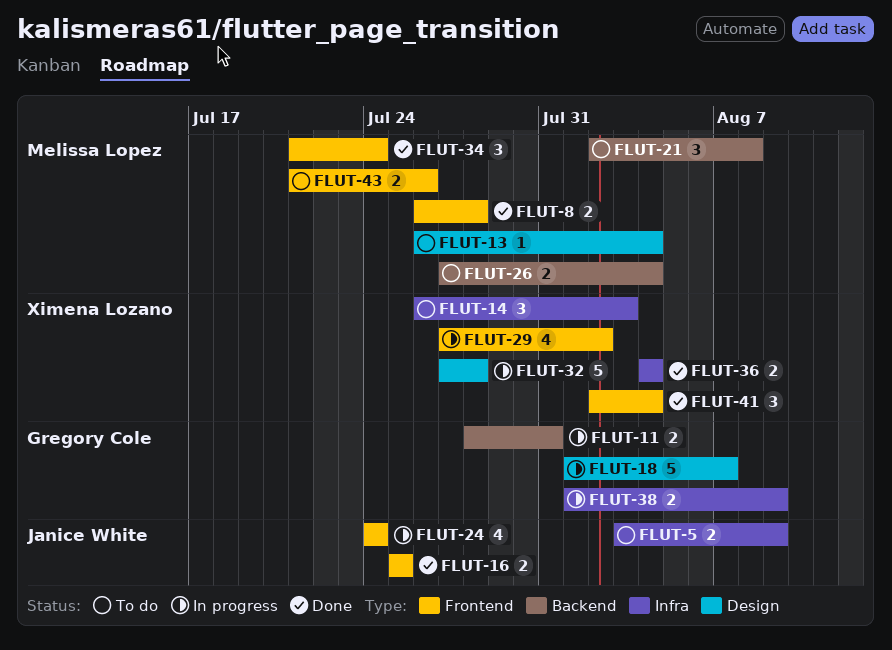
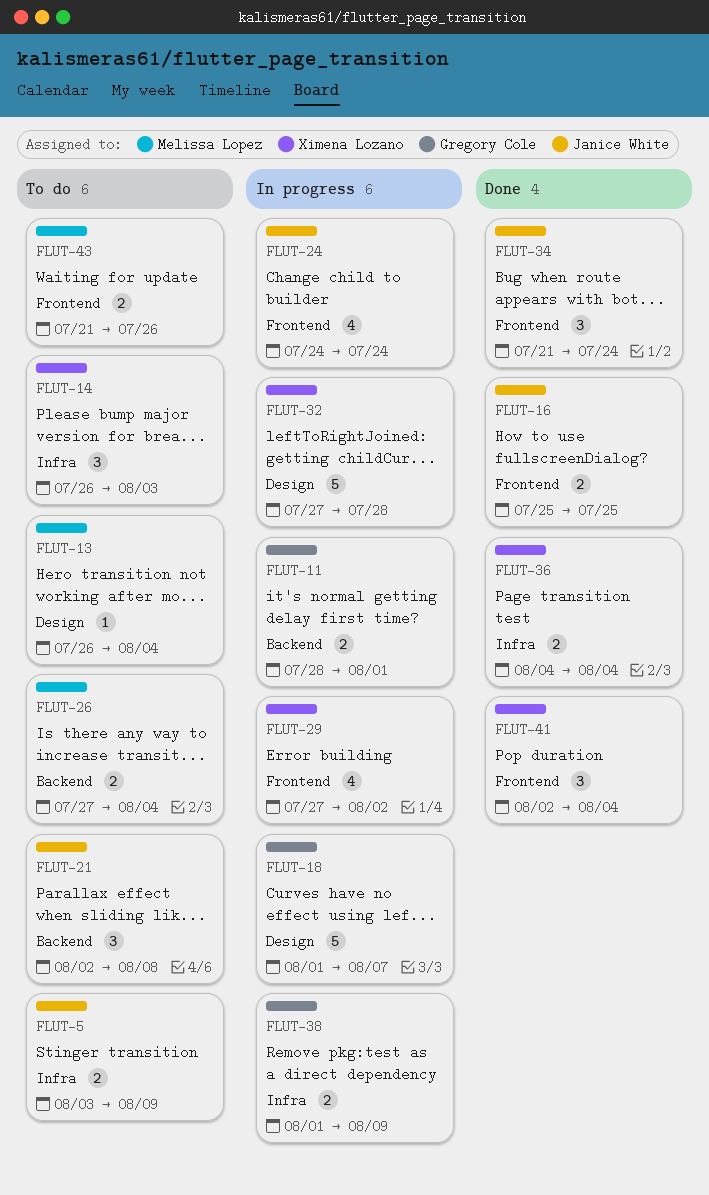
FLUT-8: present -> none
FLUT-11, due: Jul 31 -> Aug 1
FLUT-21, owner: Melissa Lopez -> Janice White
FLUT-34, owner: Melissa Lopez -> Janice White

